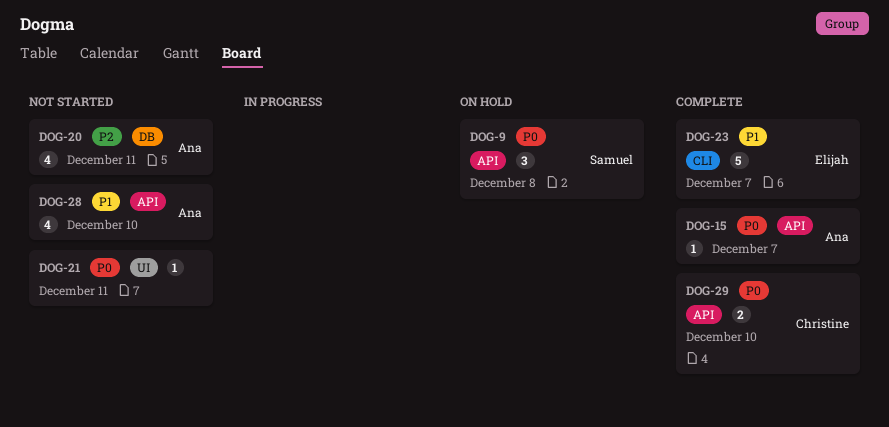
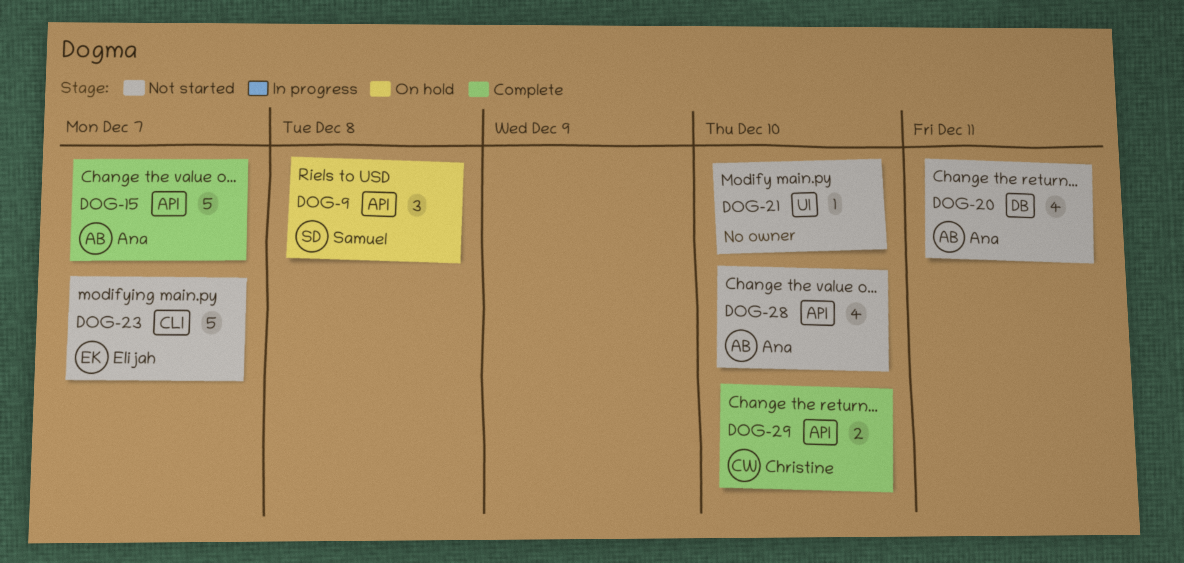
DOG-15, estimate: 1 -> 5
DOG-21, due: Dec 11 -> Dec 10
DOG-23, status: Complete -> Not started

